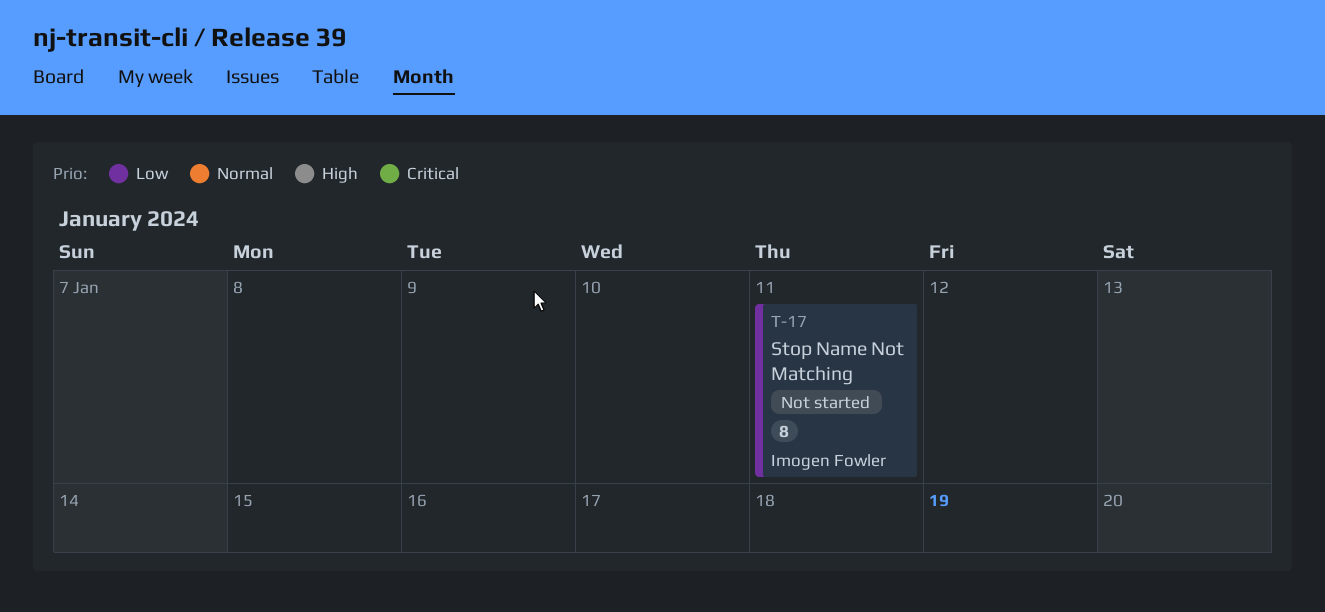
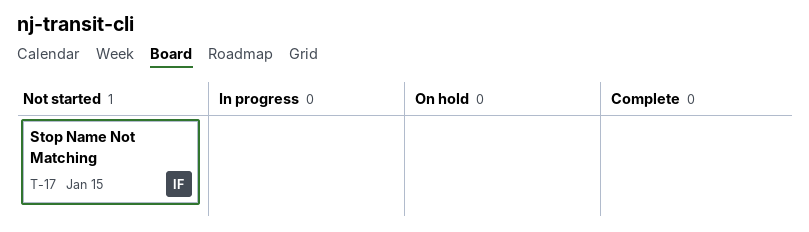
T-17, due: Jan 11 -> Jan 15

